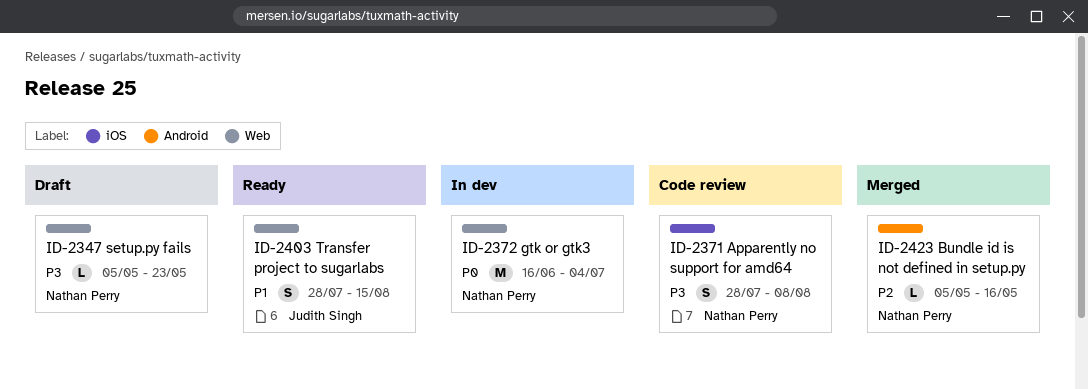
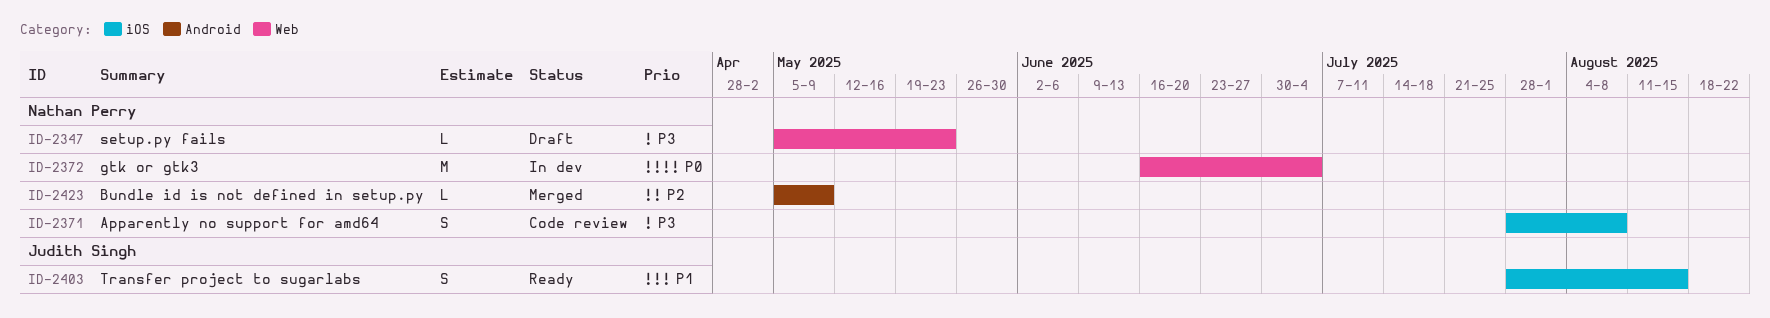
ID-2403, label: Web -> iOS
ID-2423, due: May 16 -> May 9

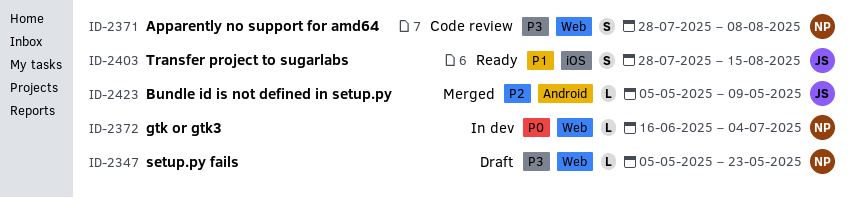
ID-2371, label: iOS -> Web
ID-2372, estimate: M -> L
ID-2423, owner: Nathan Perry -> Judith Singh

